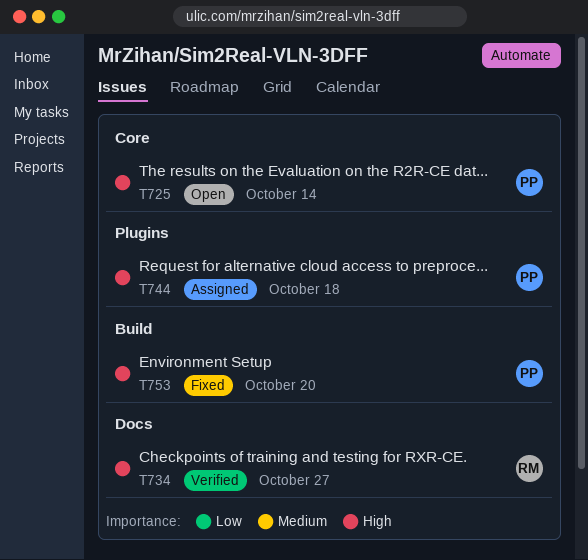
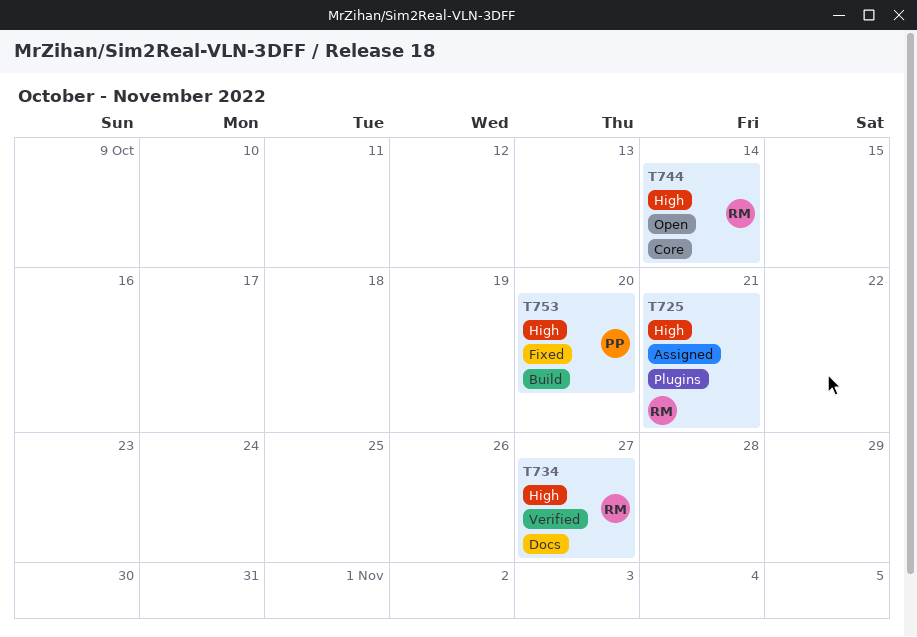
T725, status: Open -> Assigned
T725, owner: PP -> RM
T725, label: Core -> Plugins
T725, due: Oct 14 -> Oct 21
T744, status: Assigned -> Open
T744, owner: PP -> RM
T744, label: Plugins -> Core
T744, due: Oct 18 -> Oct 14

